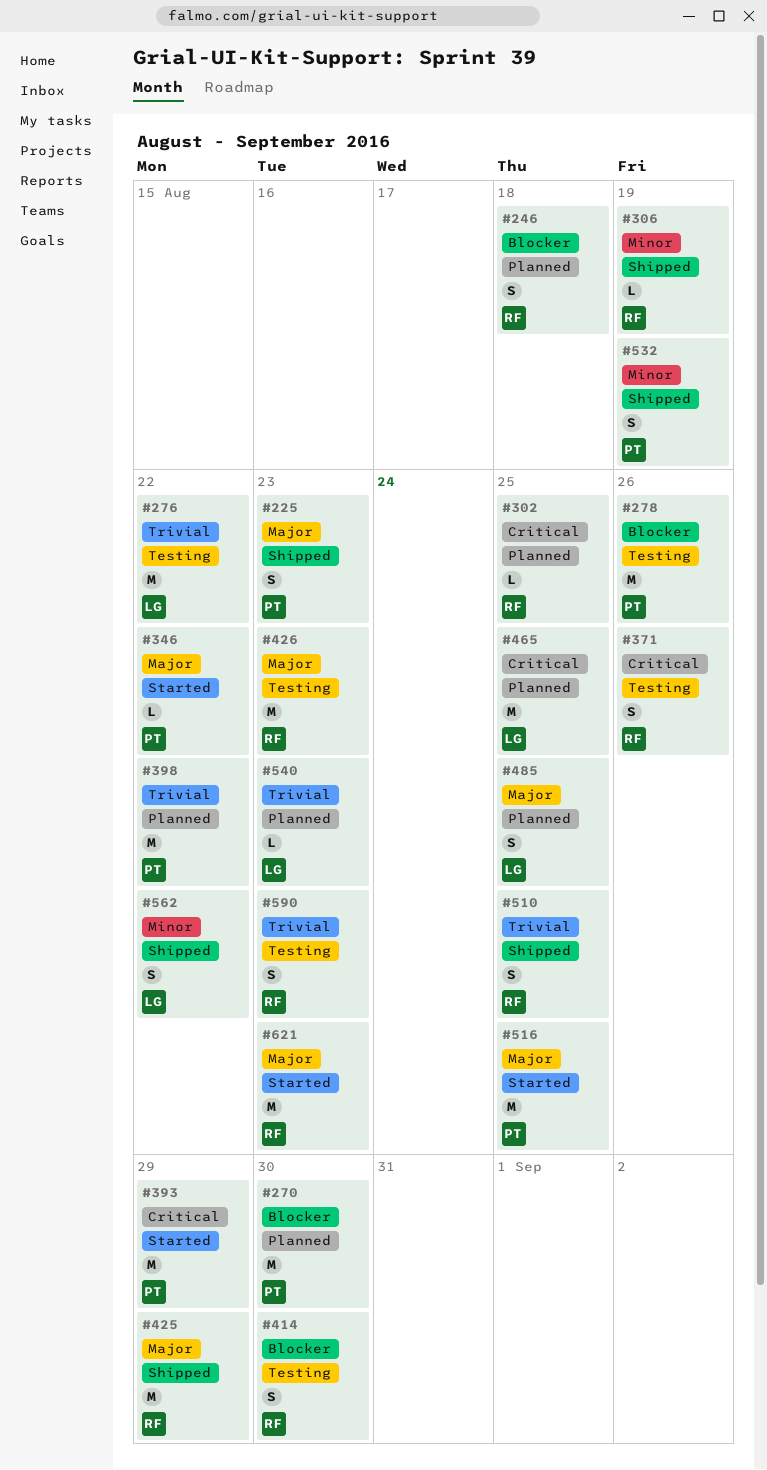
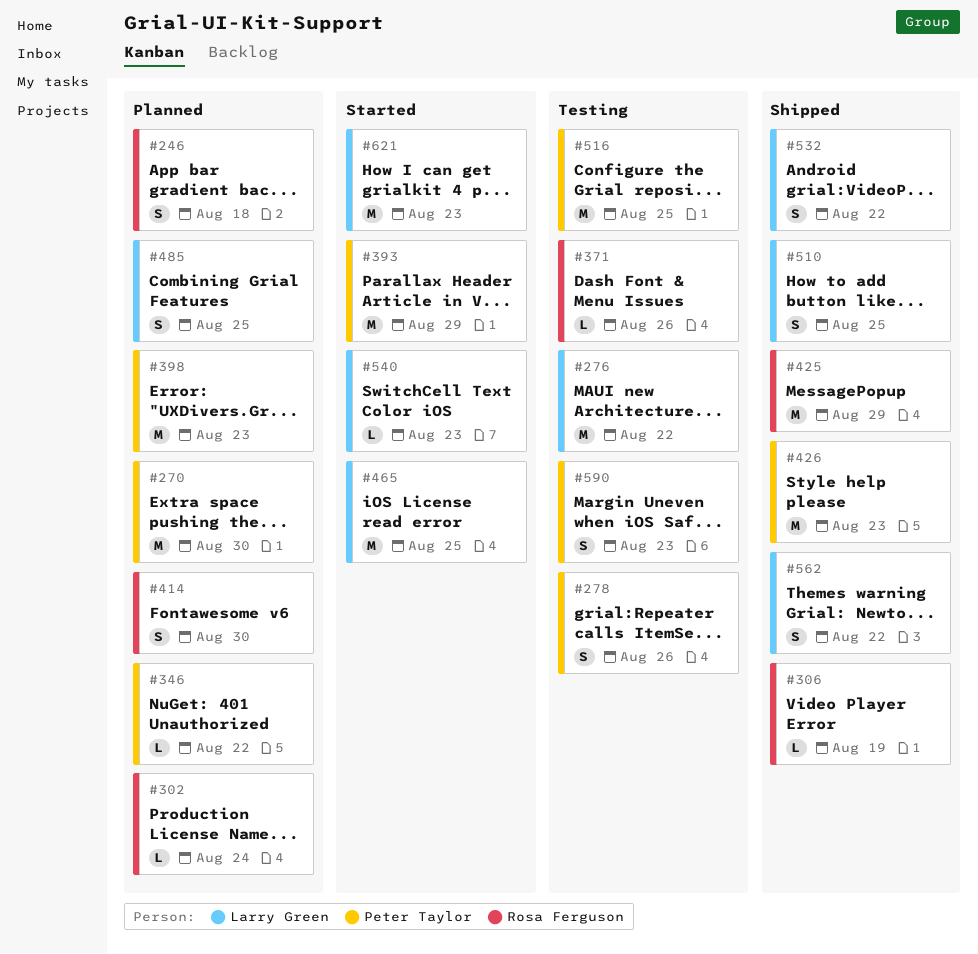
#225: present -> none
#278, estimate: M -> S
#302, due: Aug 25 -> Aug 24
#346, status: Started -> Planned
#371, estimate: S -> L
#398, due: Aug 22 -> Aug 23
#414, status: Testing -> Planned
#426, status: Testing -> Shipped
#426, owner: Rosa Ferguson -> Peter Taylor
#465, status: Planned -> Started
#510, owner: Rosa Ferguson -> Larry Green
#516, status: Started -> Testing
#532, owner: Peter Taylor -> Larry Green
#532, due: Aug 19 -> Aug 22
#540, status: Planned -> Started
#590, owner: Rosa Ferguson -> Peter Taylor
#621, owner: Rosa Ferguson -> Larry Green

